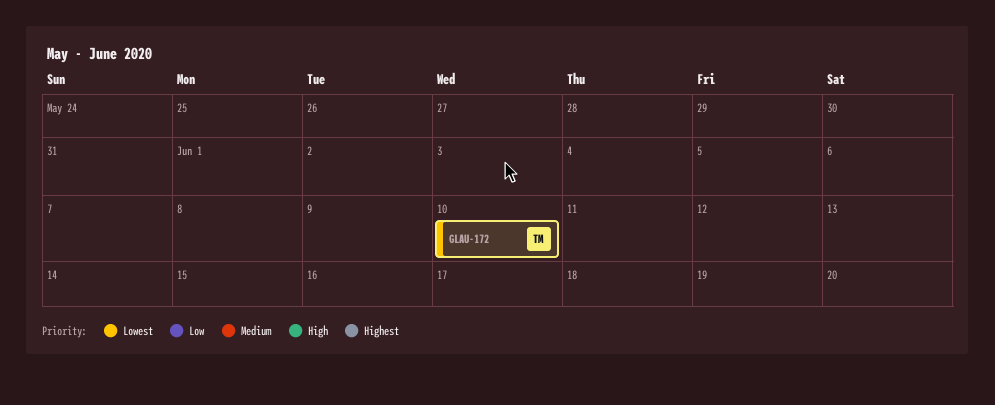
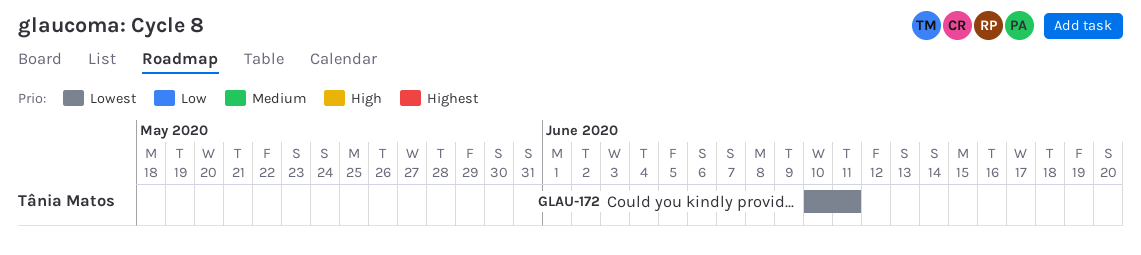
GLAU-172, due: Jun 10 -> Jun 11

